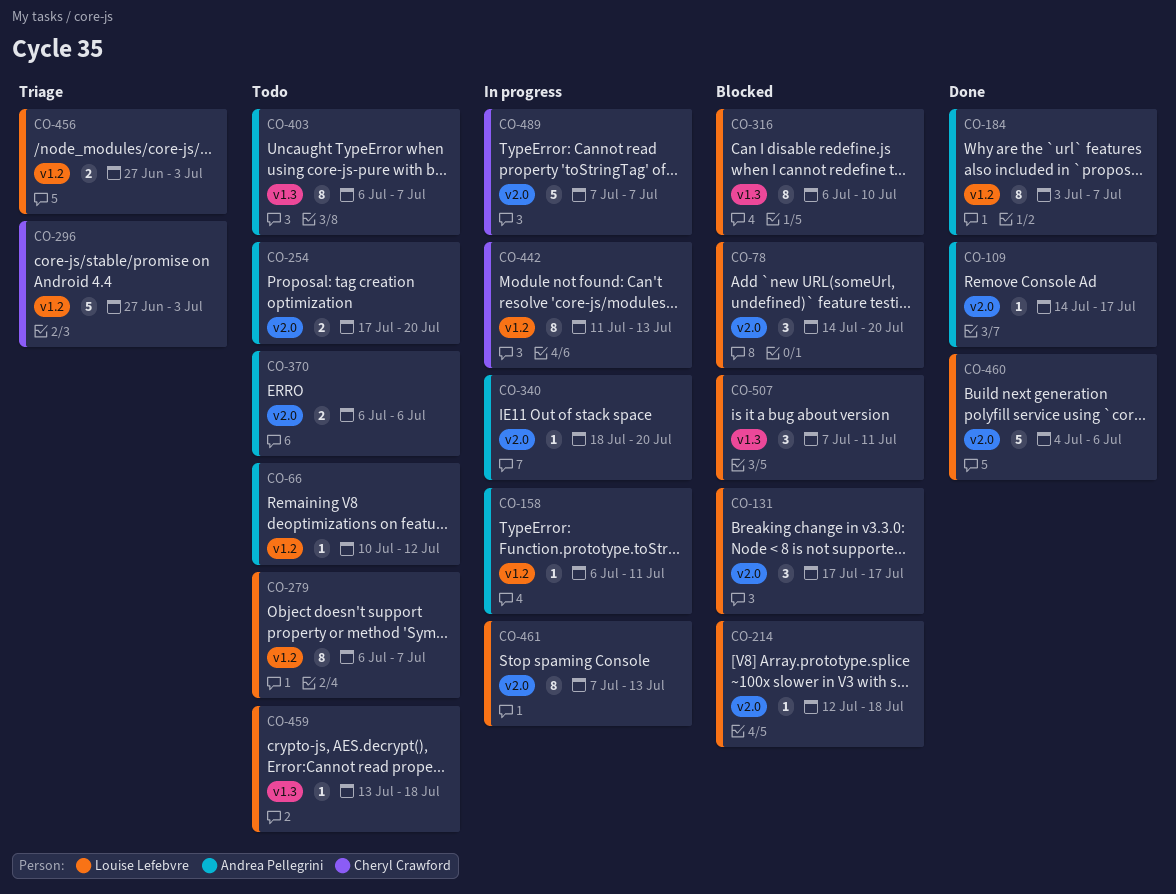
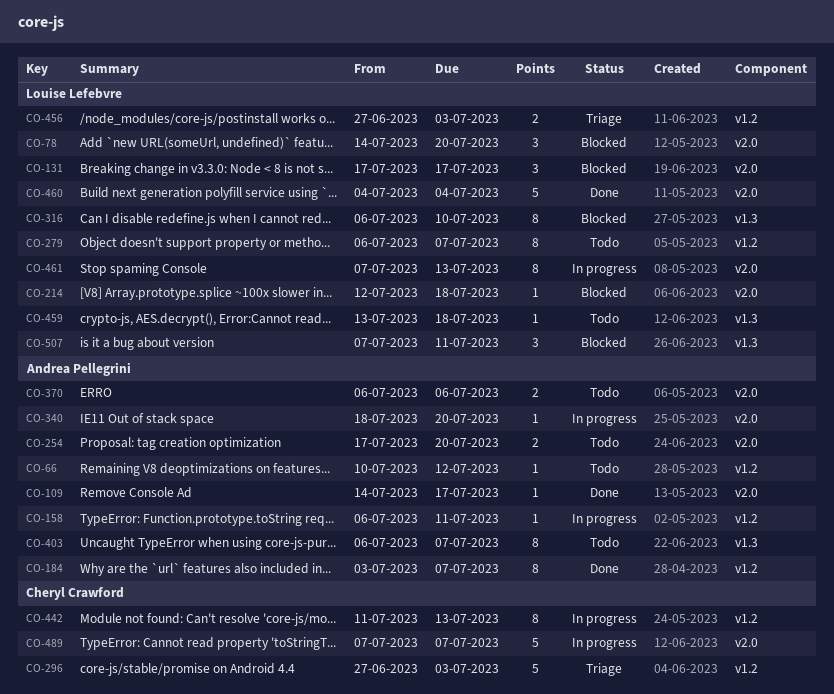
CO-460, due: Jul 6 -> Jul 4

